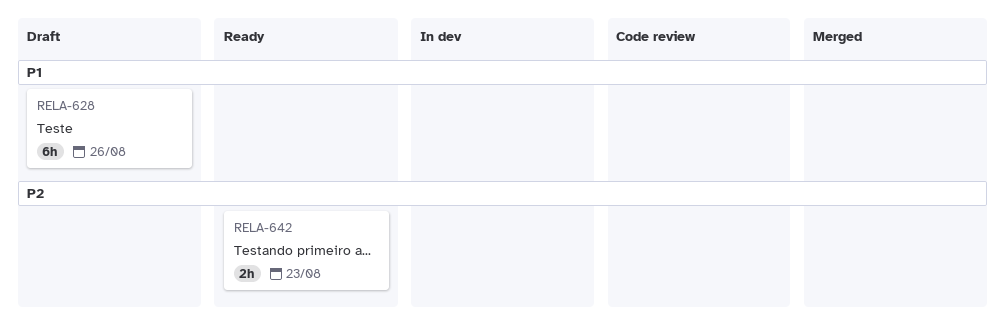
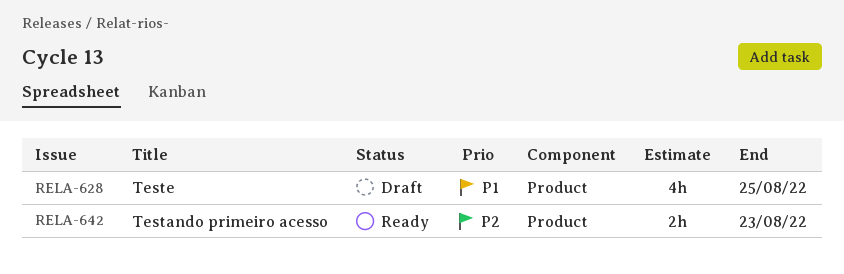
RELA-628, estimate: 6h -> 4h
RELA-628, due: Aug 26 -> Aug 25

